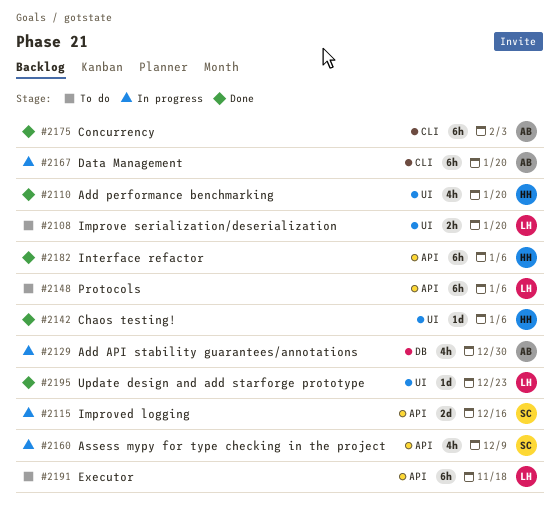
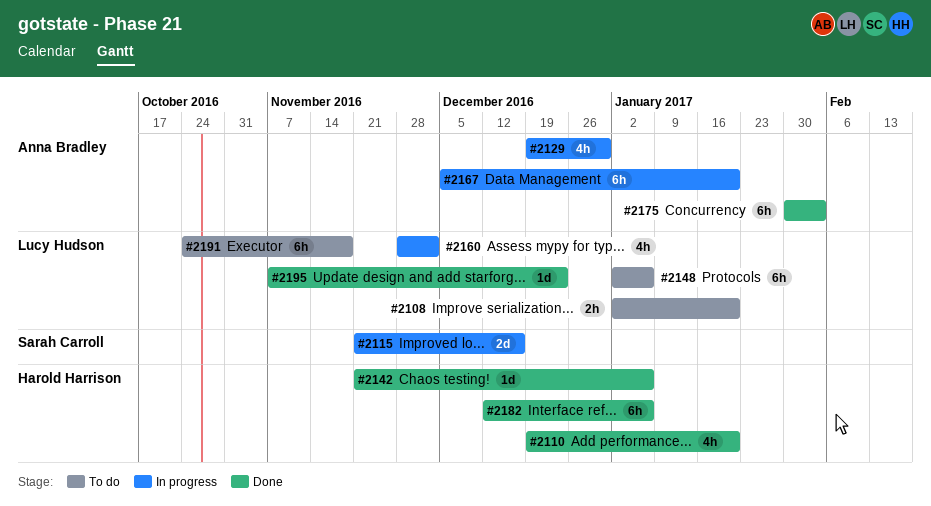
#2160, owner: Sarah Carroll -> Lucy Hudson
#2160, due: Dec 9 -> Dec 2

